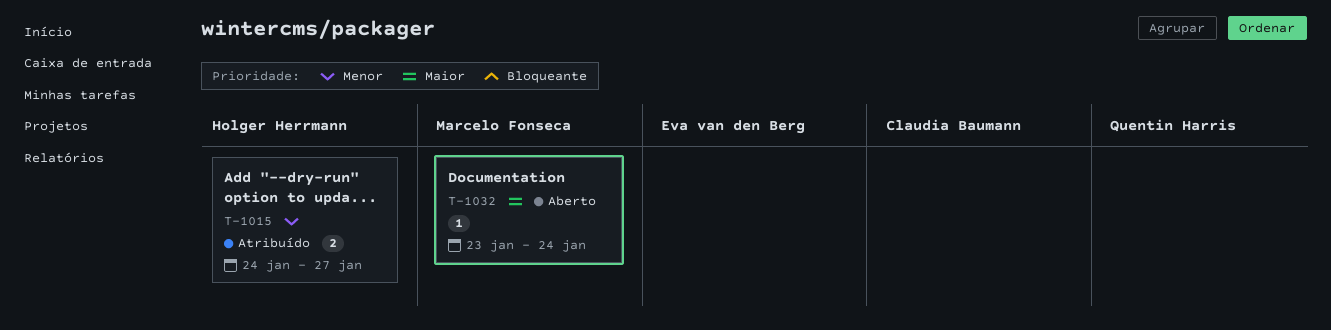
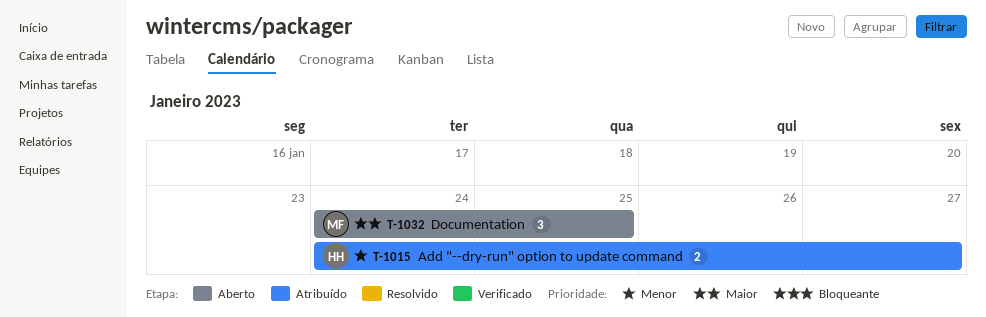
T-1032, estimate: 1 -> 3
T-1032, start: Jan 23 -> Jan 24
T-1032, due: Jan 24 -> Jan 25

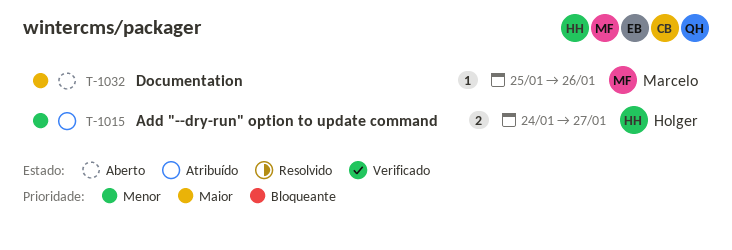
T-1032, estimate: 3 -> 1
T-1032, start: Jan 24 -> Jan 25
T-1032, due: Jan 25 -> Jan 26

